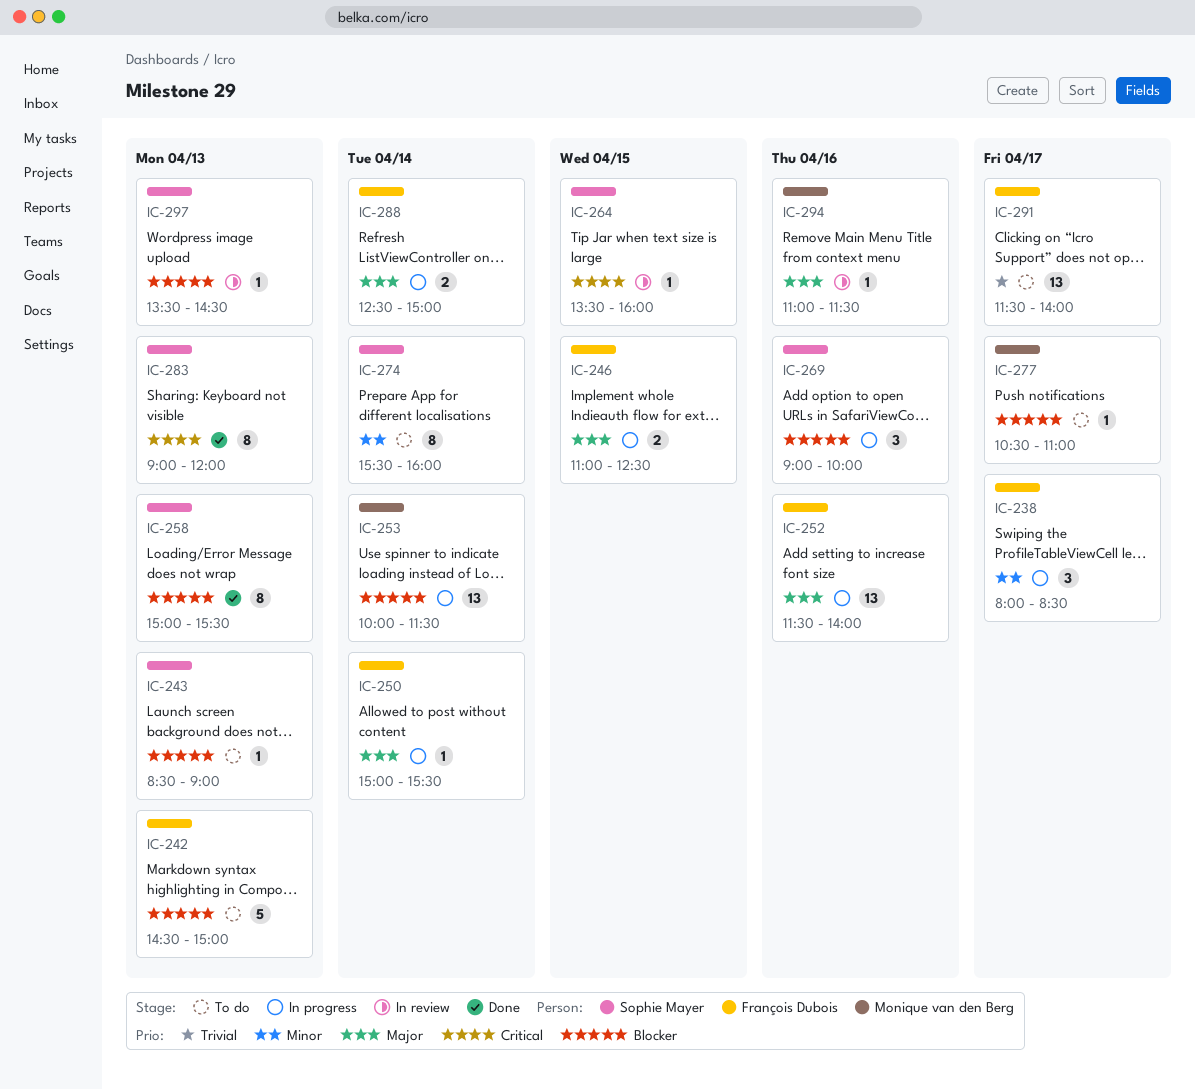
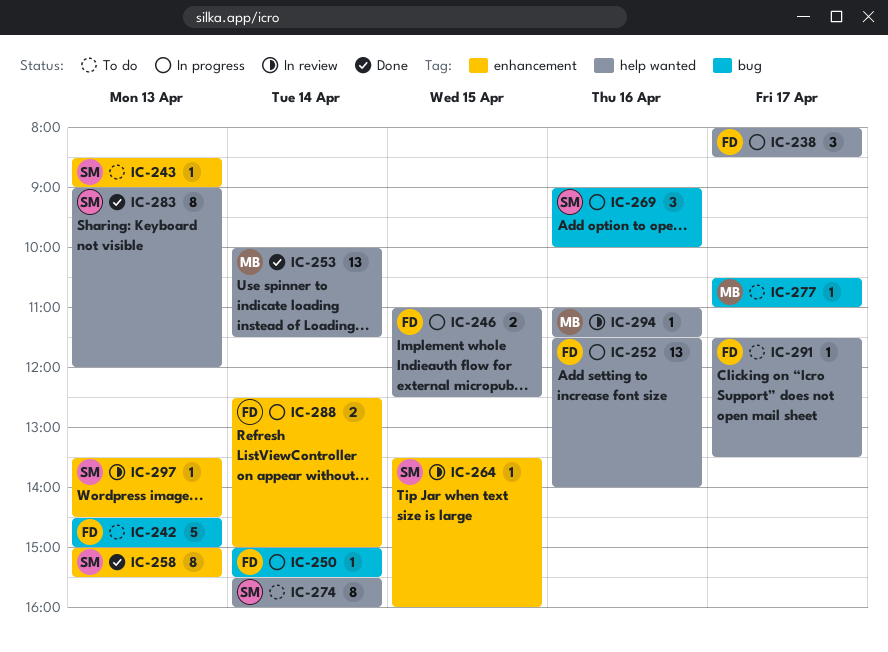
IC-253, status: In progress -> Done
IC-291, estimate: 13 -> 1
IC-291, ends: 14:00 -> 13:30

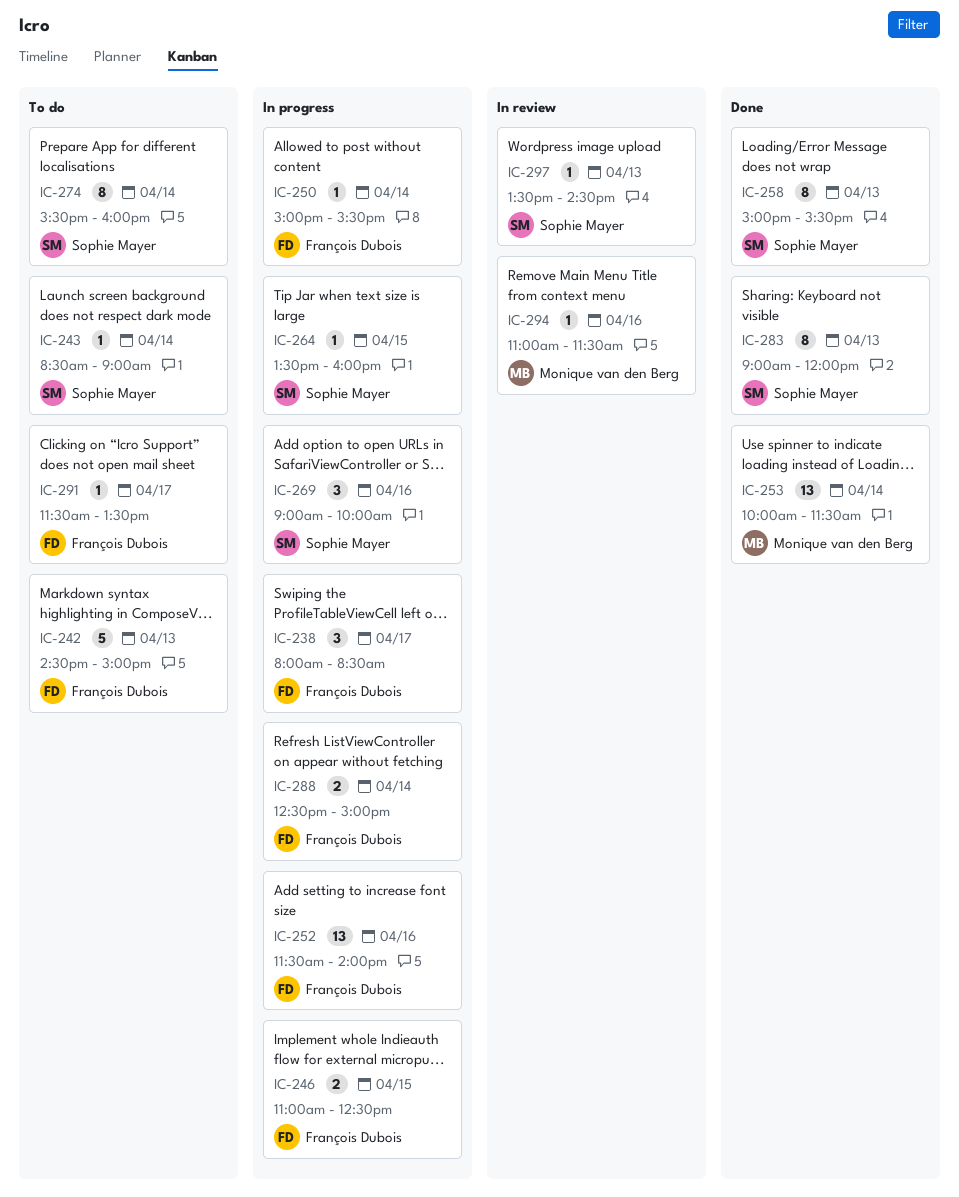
IC-243, day: Apr 13 -> Apr 14
IC-264, status: In review -> In progress
IC-277: present -> none

